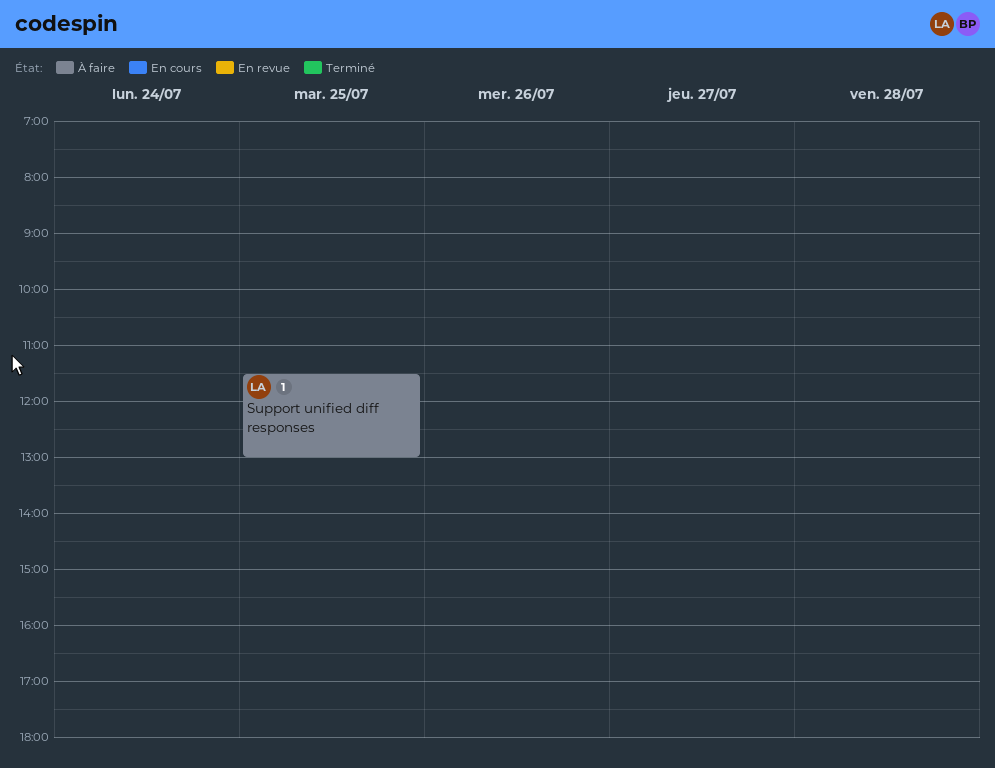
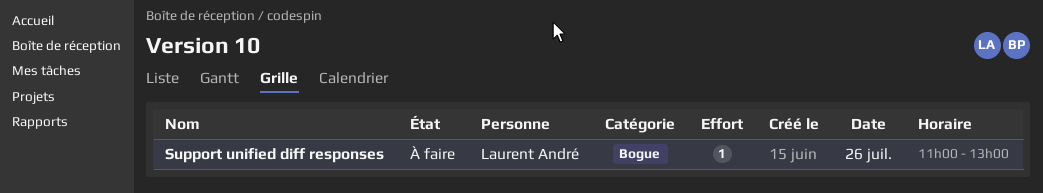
Support unified diff responses, day: Jul 25 -> Jul 26
Support unified diff responses, begins: 11:30 -> 11:00

